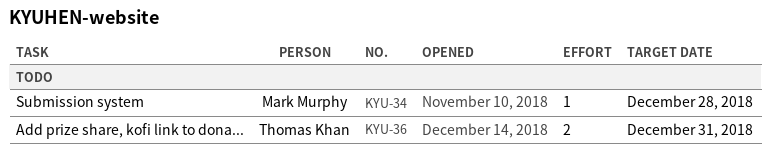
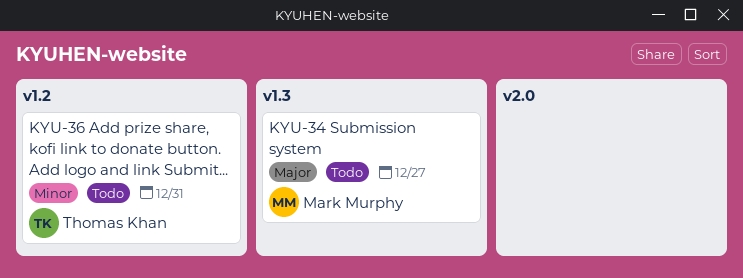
KYU-34, due: Dec 28 -> Dec 27

